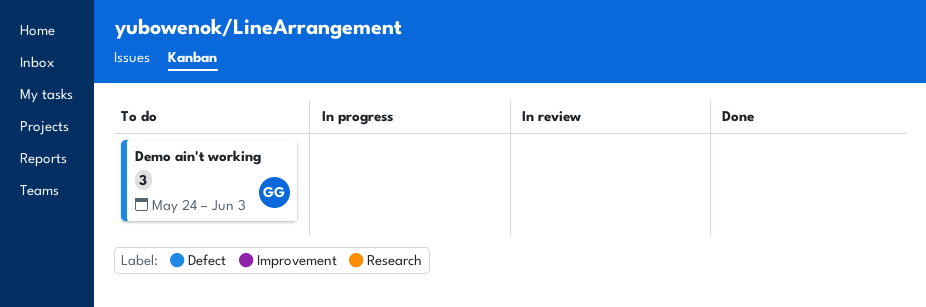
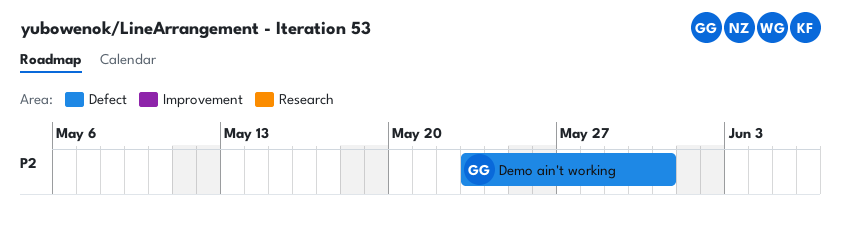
Demo ain't working, start: May 24 -> May 23
Demo ain't working, due: Jun 3 -> May 31

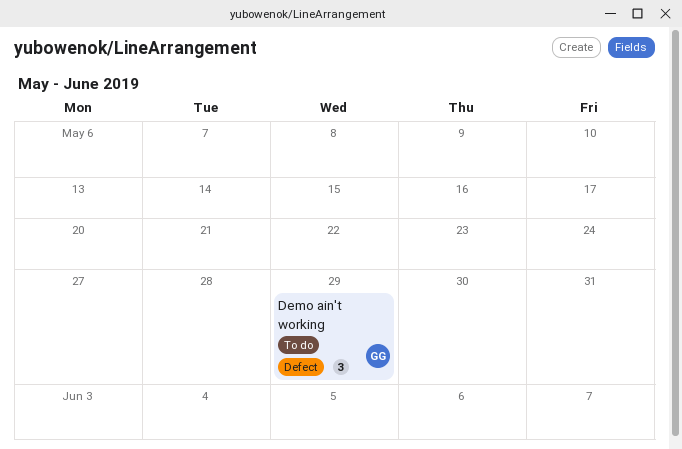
Demo ain't working, due: May 31 -> May 29

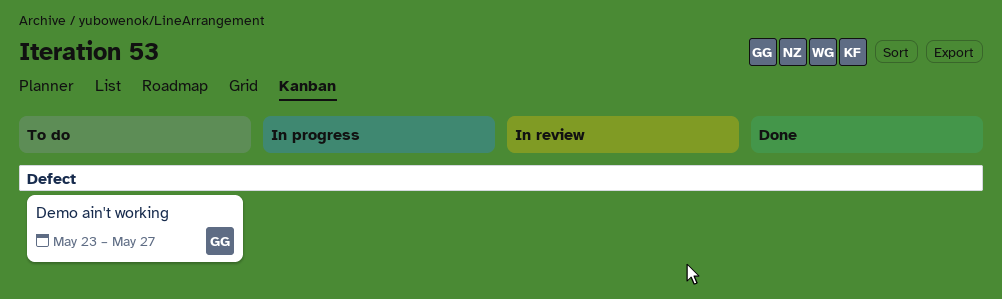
Demo ain't working, due: May 29 -> May 27

